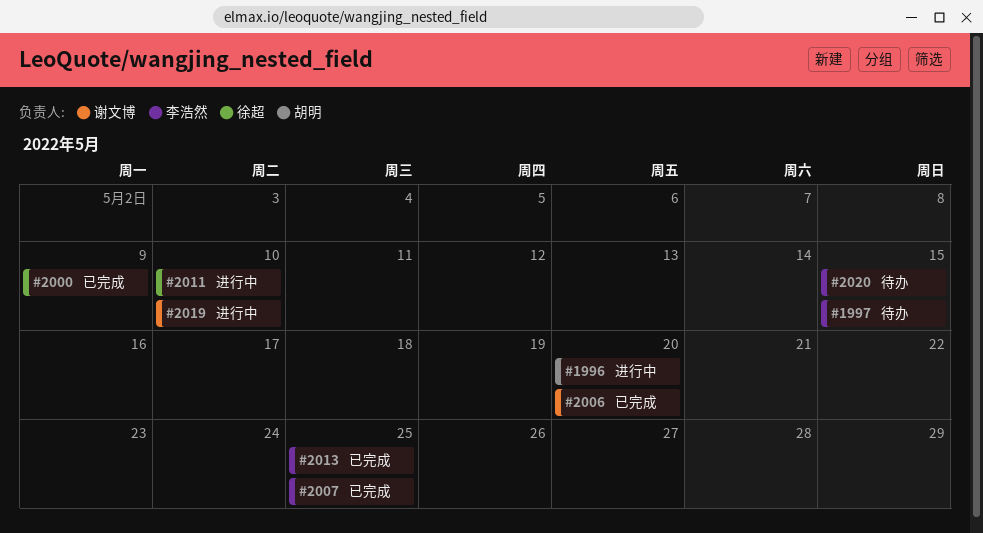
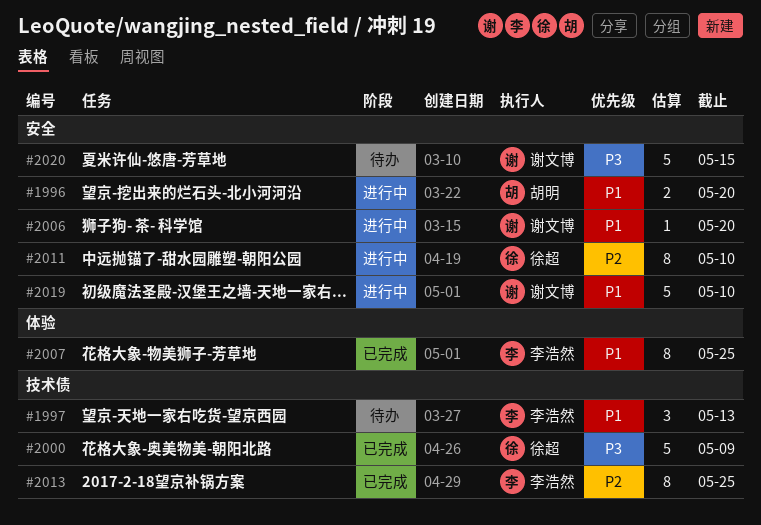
#1997, due: May 15 -> May 13
#2006, status: 已完成 -> 进行中
#2020, owner: 李浩然 -> 谢文博

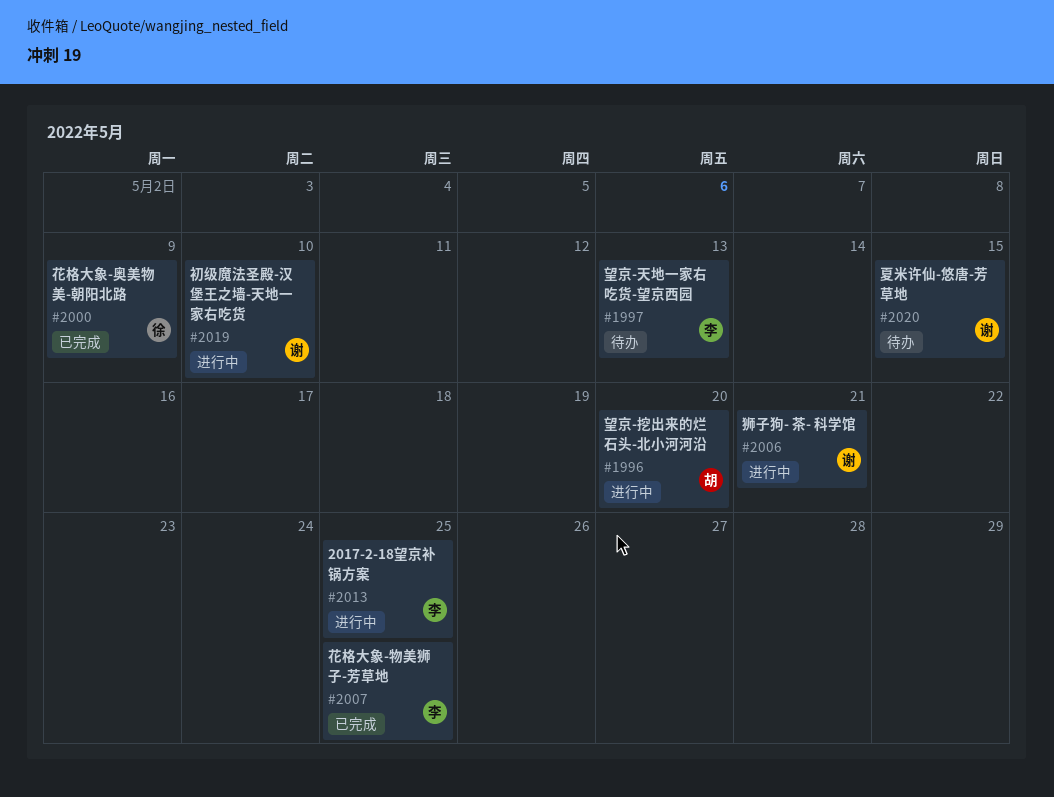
#2006, due: May 20 -> May 21
#2011: present -> none
#2013, status: 已完成 -> 进行中

